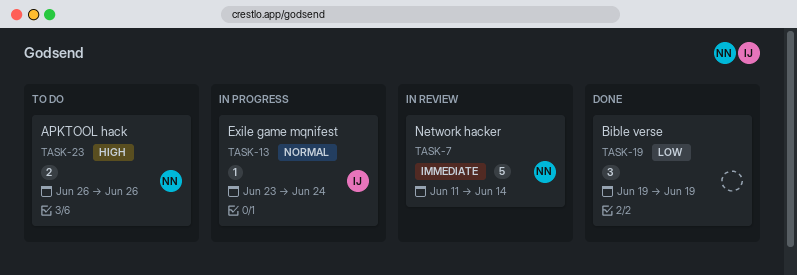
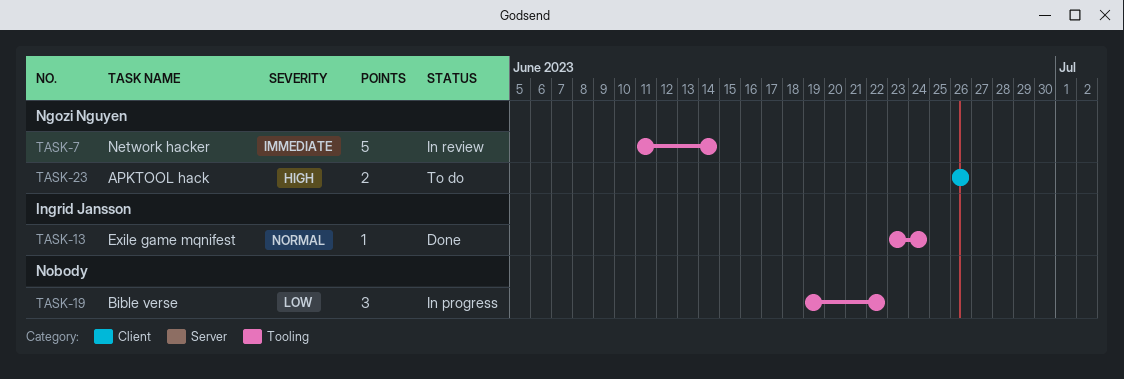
TASK-13, status: In progress -> Done
TASK-19, status: Done -> In progress
TASK-19, due: Jun 19 -> Jun 22

